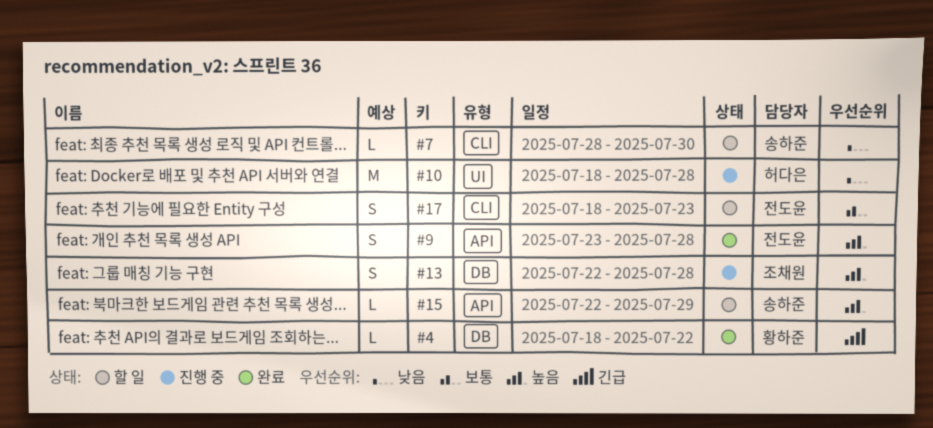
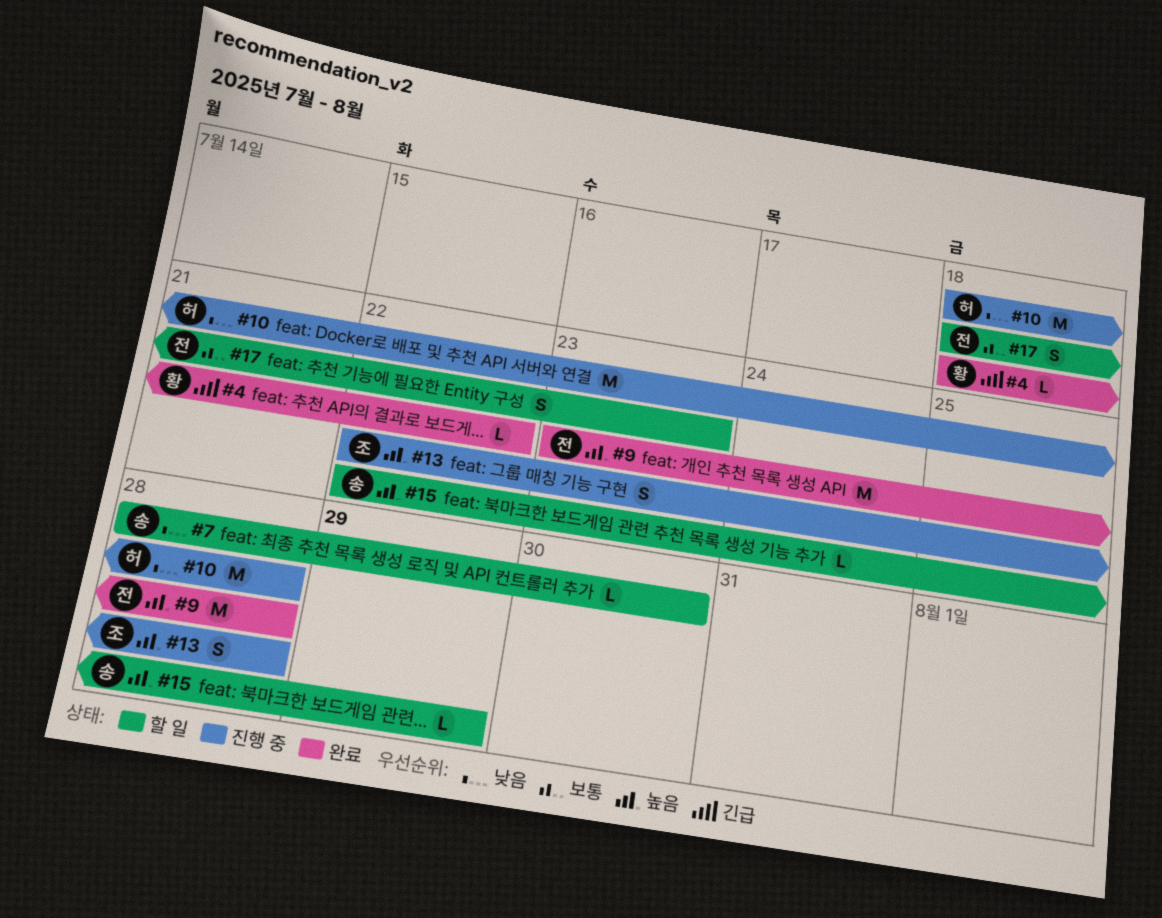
#9, estimate: S -> M

